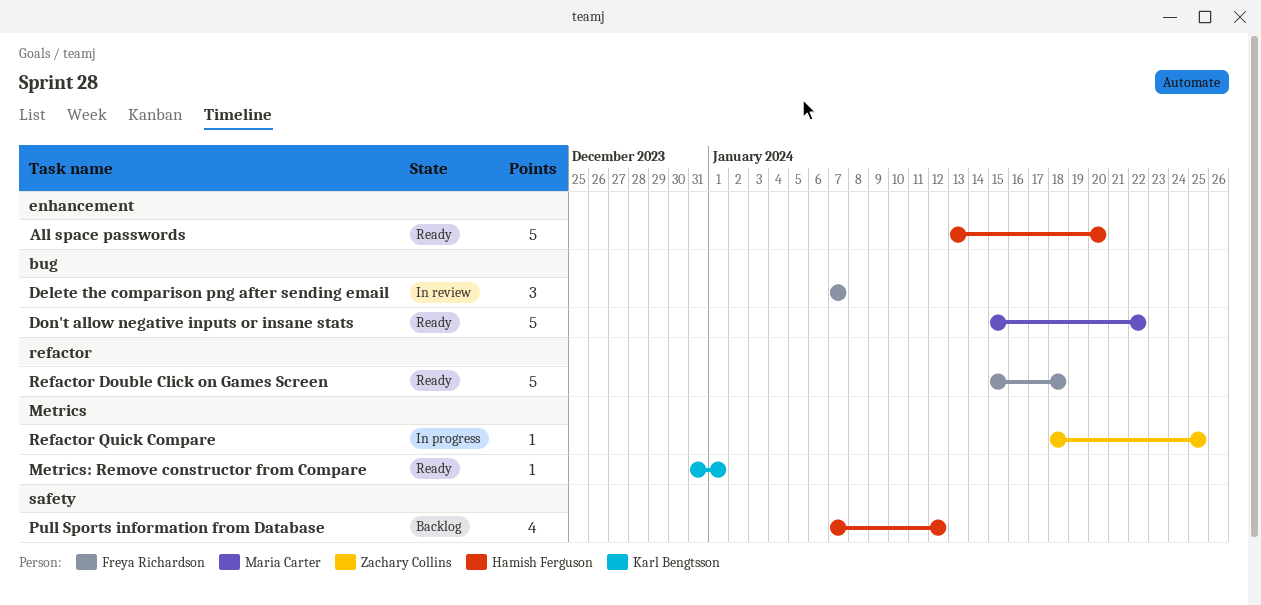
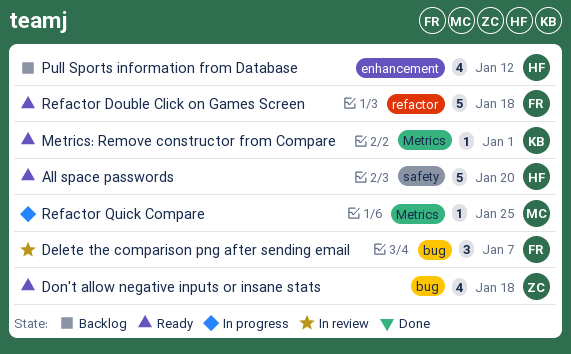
All space passwords, label: enhancement -> safety
Don't allow negative inputs or insane stats, owner: Maria Carter -> Zachary Collins
Don't allow negative inputs or insane stats, estimate: 5 -> 4
Don't allow negative inputs or insane stats, due: Jan 22 -> Jan 18
Pull Sports information from Database, label: safety -> enhancement
Refactor Quick Compare, owner: Zachary Collins -> Maria Carter

